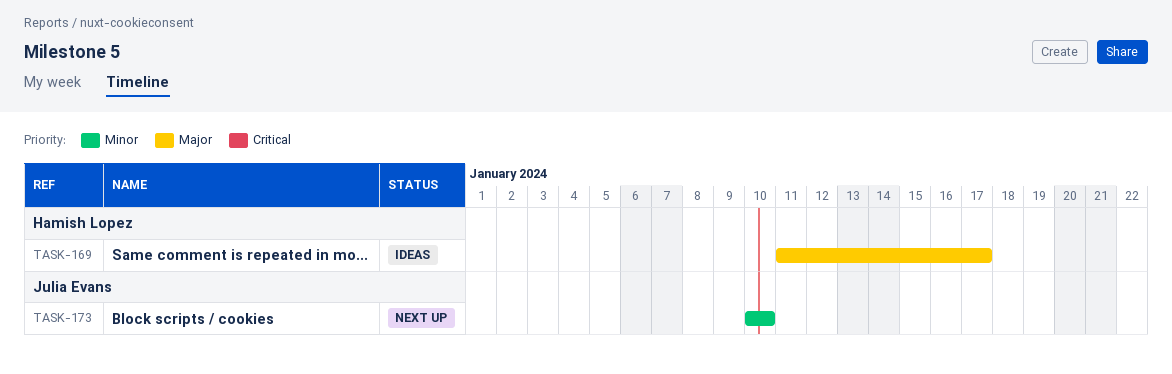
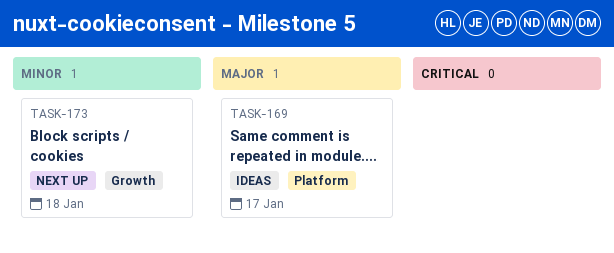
TASK-173, due: Jan 10 -> Jan 18

